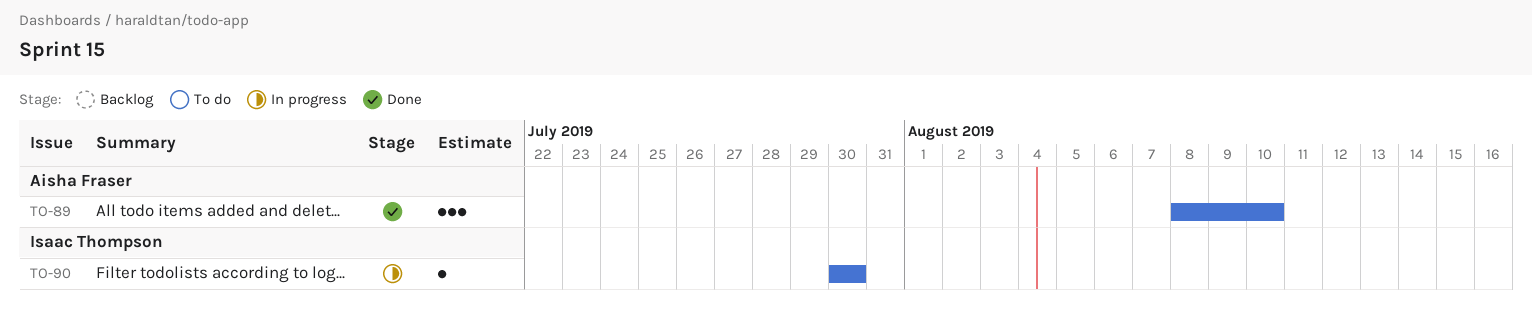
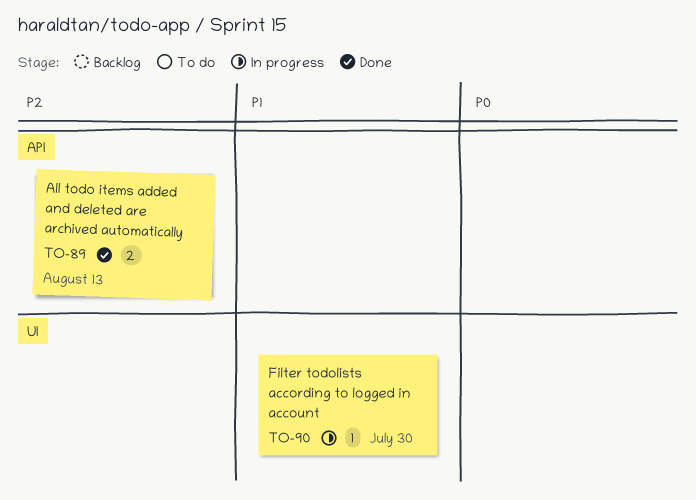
TO-89, estimate: 3 -> 2
TO-89, due: Aug 10 -> Aug 13

